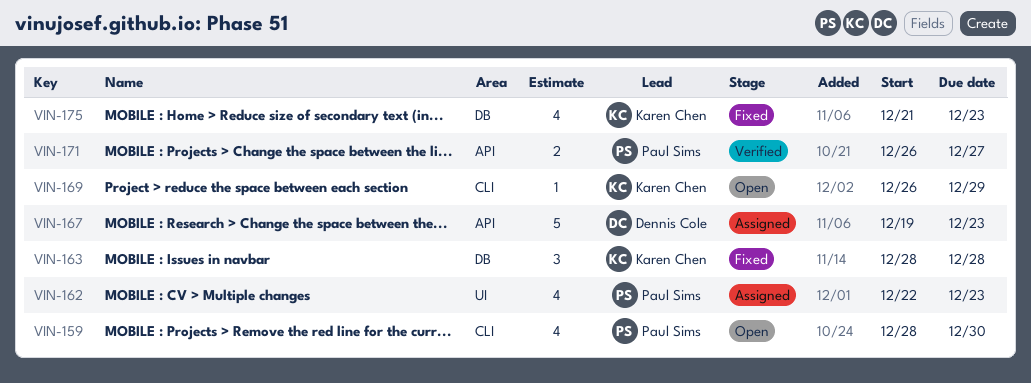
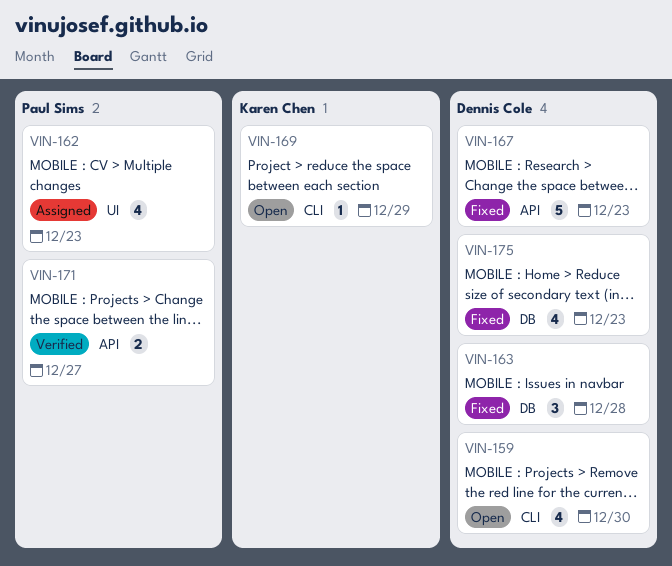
VIN-159, owner: Paul Sims -> Dennis Cole
VIN-163, owner: Karen Chen -> Dennis Cole
VIN-167, status: Assigned -> Fixed
VIN-175, owner: Karen Chen -> Dennis Cole

